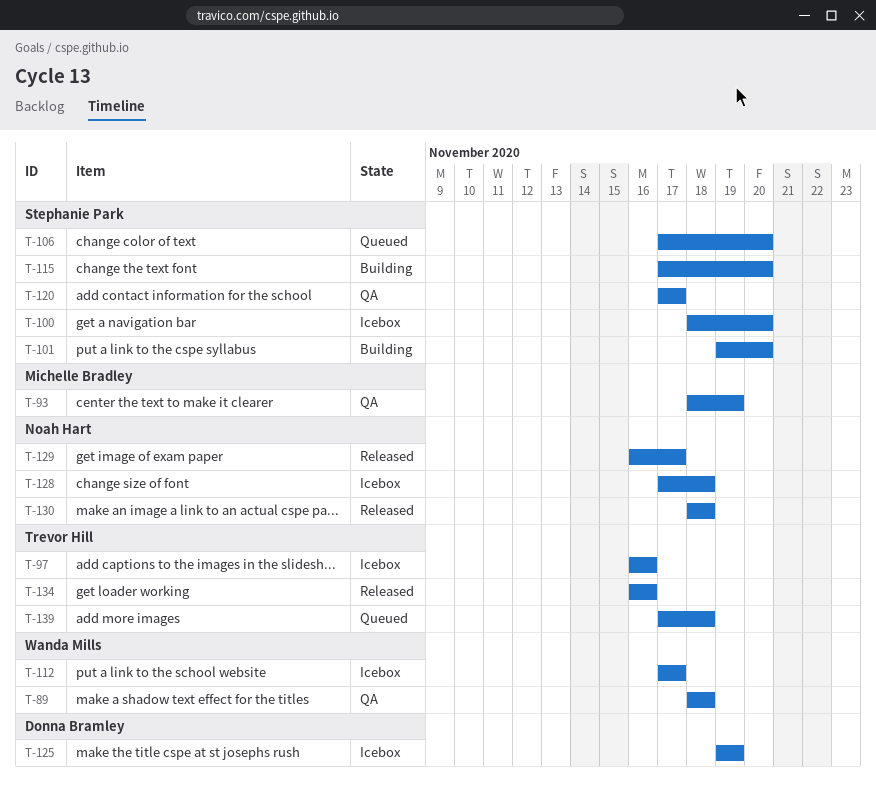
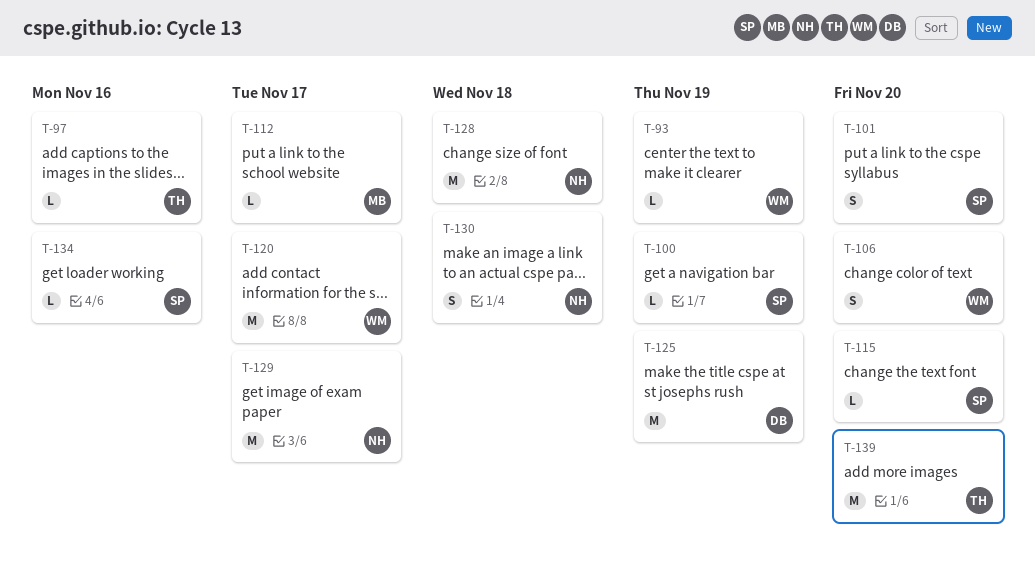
T-89: present -> none
T-93, owner: Michelle Bradley -> Wanda Mills
T-100, due: Nov 20 -> Nov 19
T-106, owner: Stephanie Park -> Wanda Mills
T-112, owner: Wanda Mills -> Michelle Bradley
T-120, owner: Stephanie Park -> Wanda Mills
T-134, owner: Trevor Hill -> Stephanie Park
T-139, due: Nov 18 -> Nov 20

